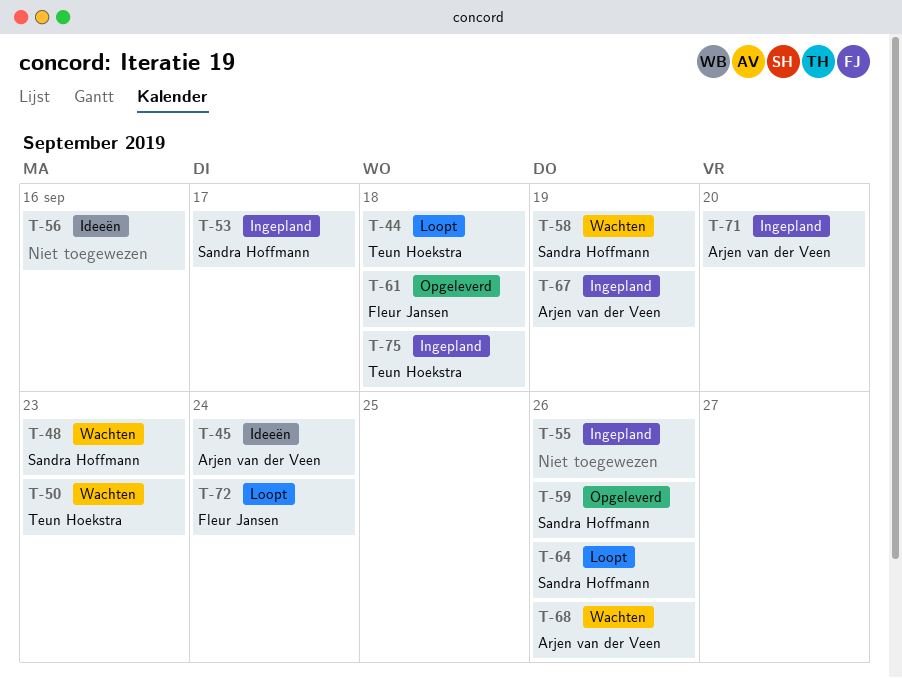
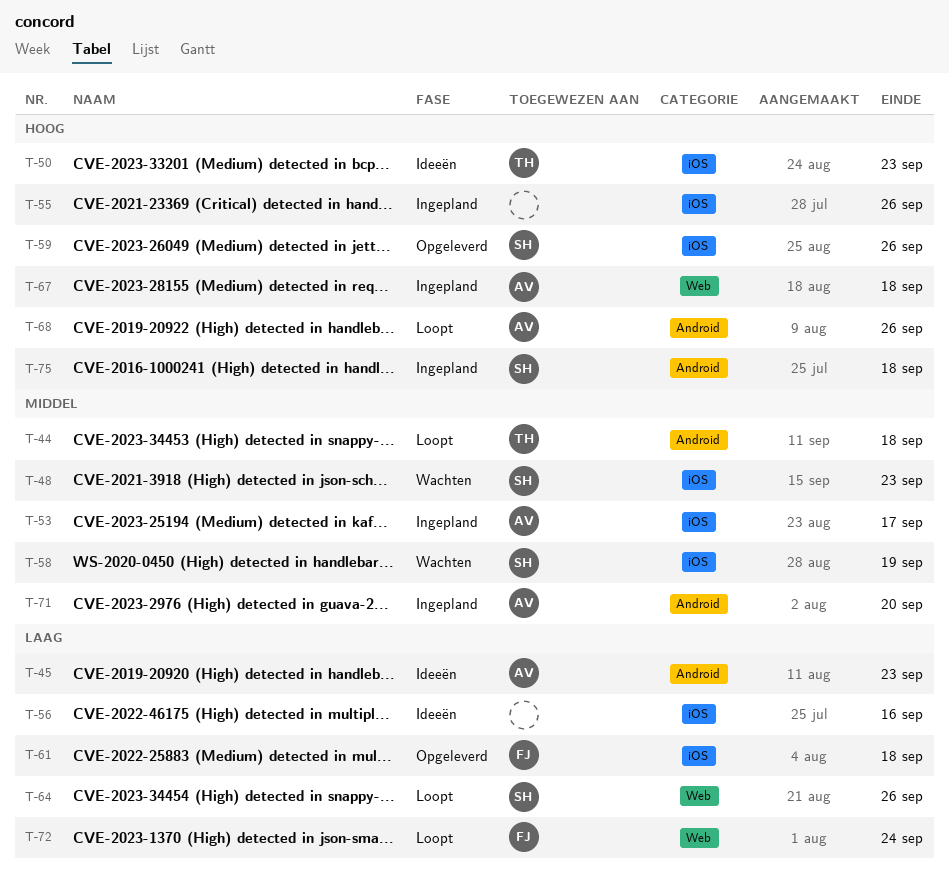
T-45, due: Sep 24 -> Sep 23
T-50, status: Wachten -> Ideeën
T-53, owner: Sandra Hoffmann -> Arjen van der Veen
T-67, due: Sep 19 -> Sep 18
T-68, status: Wachten -> Loopt
T-75, owner: Teun Hoekstra -> Sandra Hoffmann

